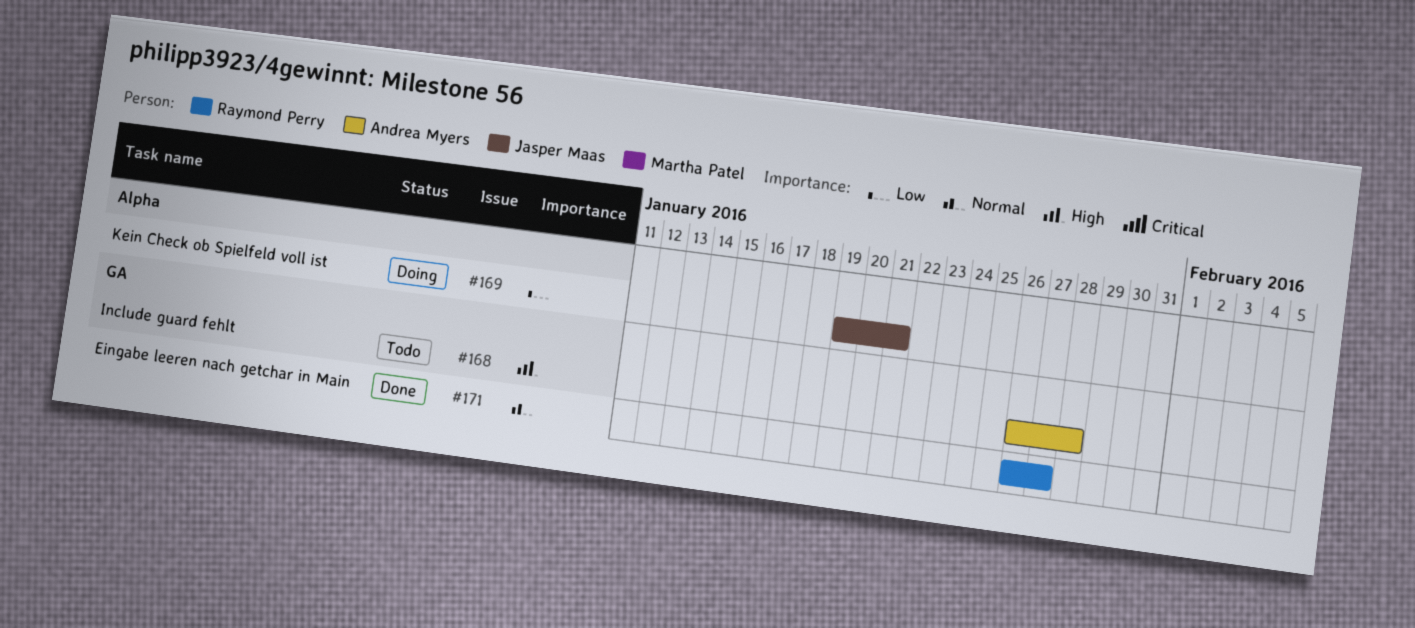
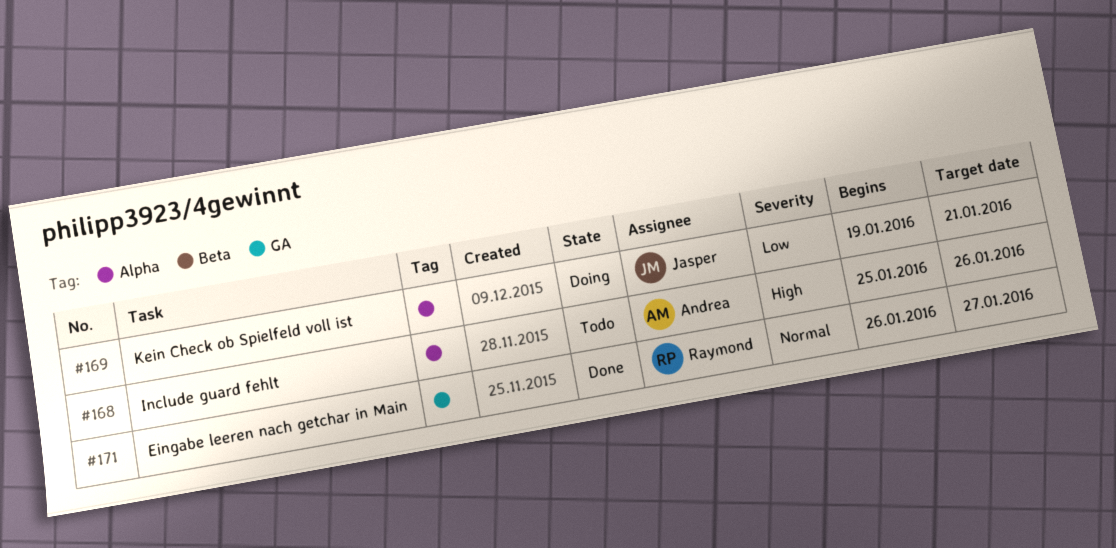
#168, label: GA -> Alpha
#168, start: Jan 26 -> Jan 25
#168, due: Jan 28 -> Jan 26

